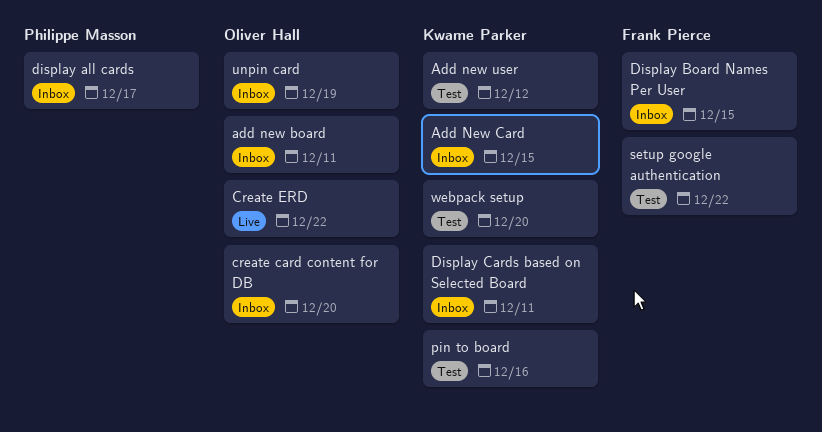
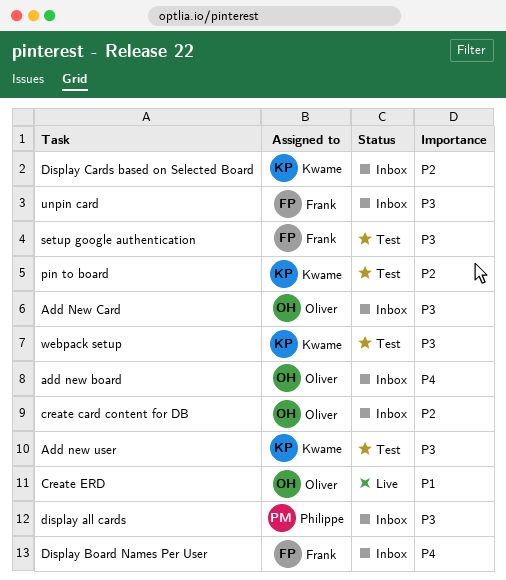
Add New Card, owner: Kwame Parker -> Oliver Hall
unpin card, owner: Oliver Hall -> Frank Pierce

